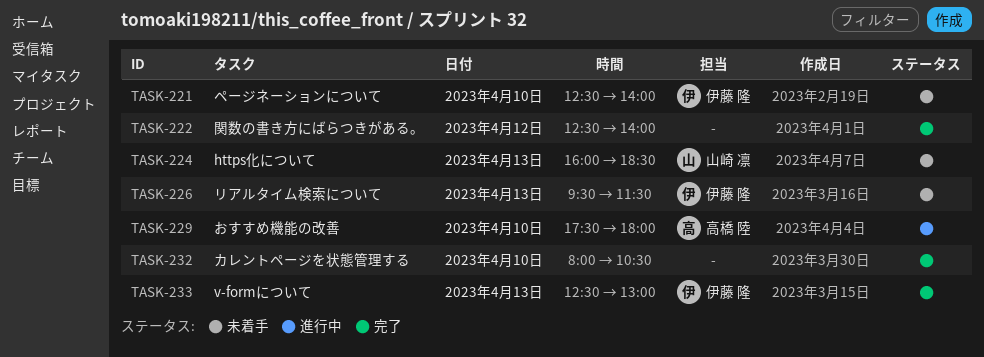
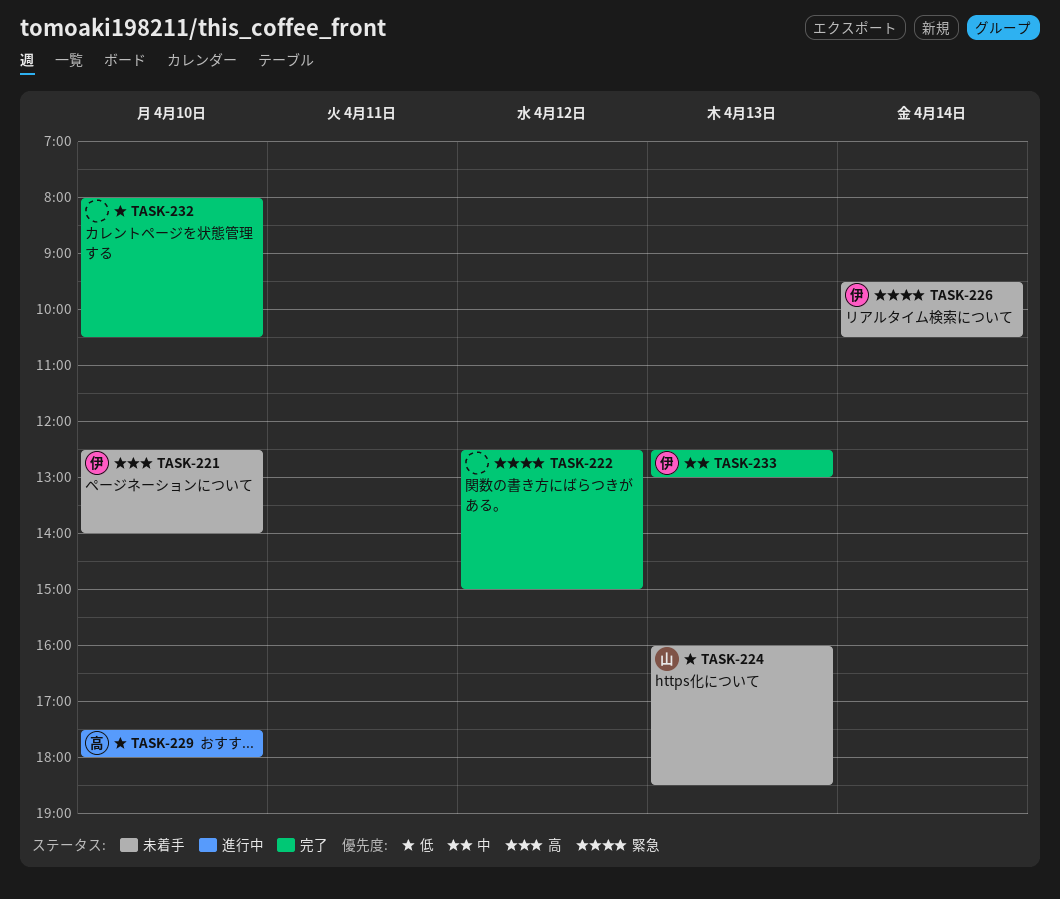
TASK-222, ends: 14:00 -> 15:00
TASK-226, day: Apr 13 -> Apr 14
TASK-226, ends: 11:30 -> 10:30

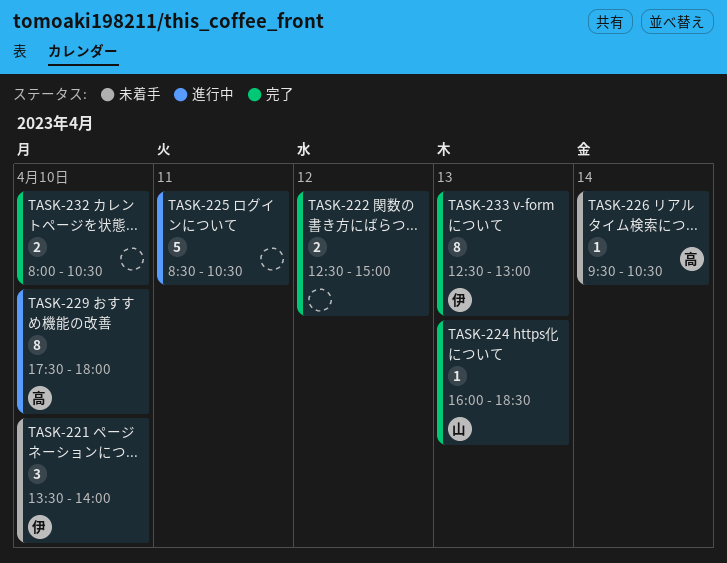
TASK-221, begins: 12:30 -> 13:30
TASK-224, status: 未着手 -> 完了
TASK-225: none -> present
TASK-226, owner: 伊 -> 高

